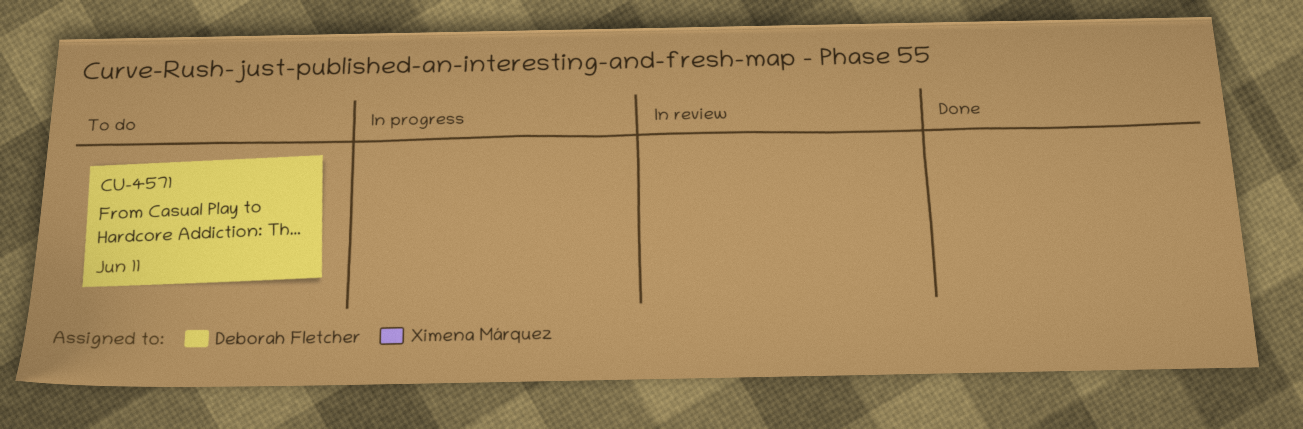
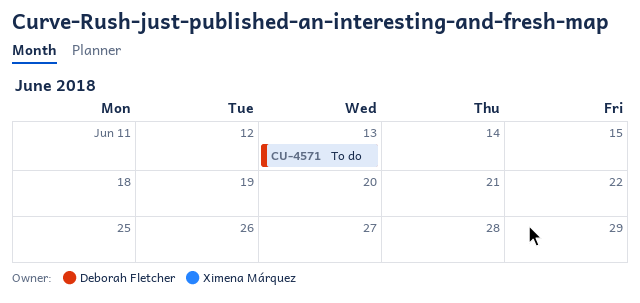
CU-4571, due: Jun 11 -> Jun 13

